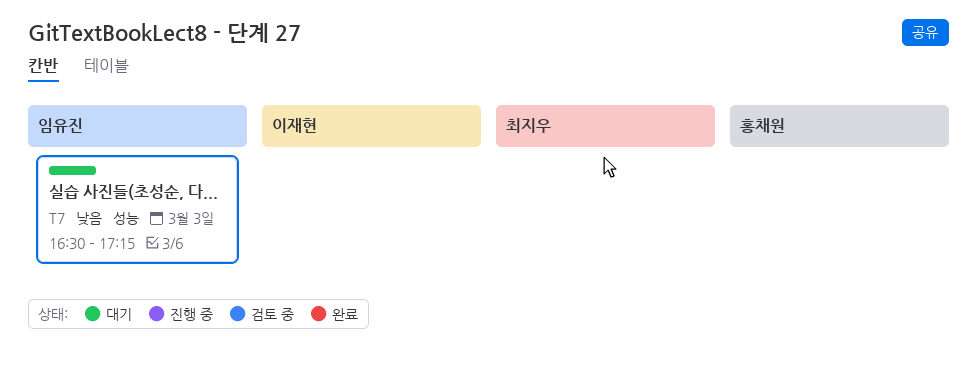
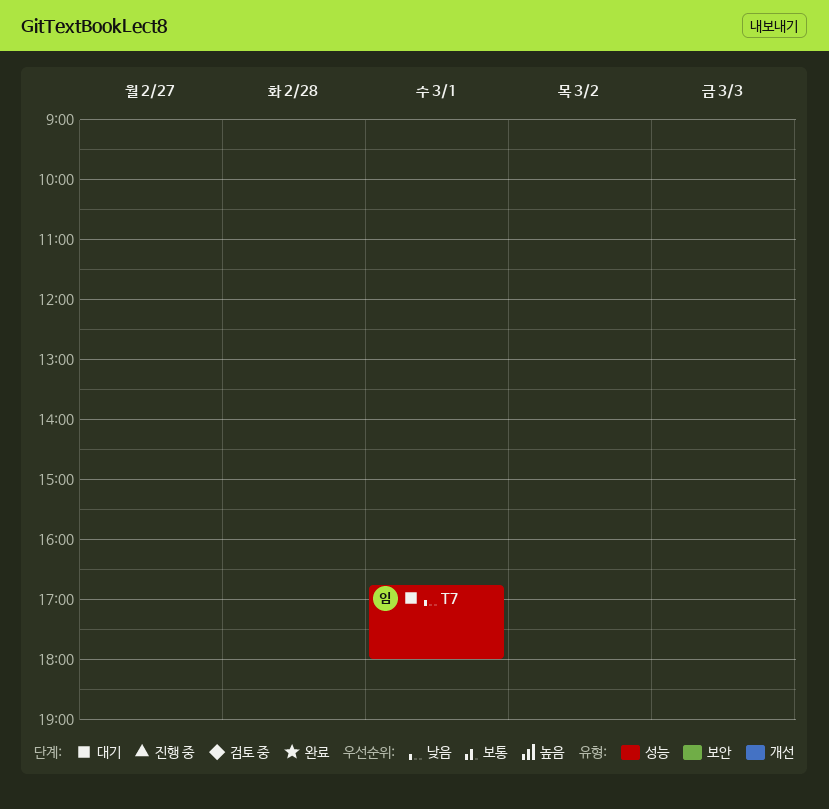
T7, day: Mar 3 -> Mar 1
T7, begins: 16:30 -> 16:45
T7, ends: 17:15 -> 18:00

